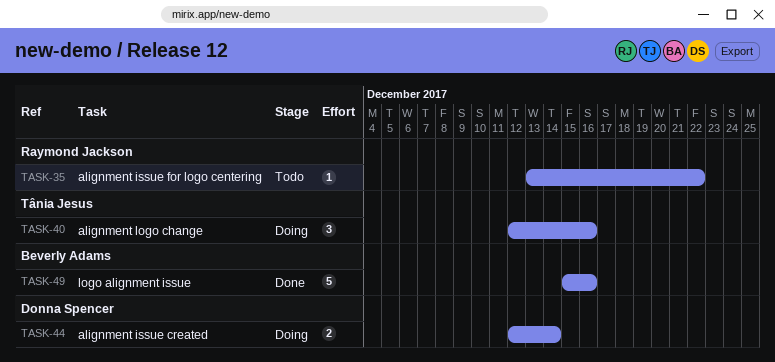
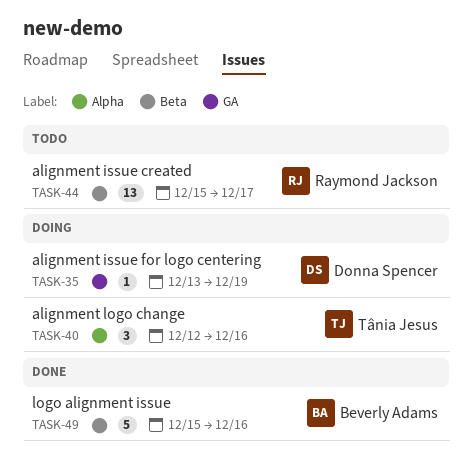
TASK-35, status: Todo -> Doing
TASK-35, owner: Raymond Jackson -> Donna Spencer
TASK-35, due: Dec 22 -> Dec 19
TASK-44, status: Doing -> Todo
TASK-44, owner: Donna Spencer -> Raymond Jackson
TASK-44, estimate: 2 -> 13
TASK-44, start: Dec 12 -> Dec 15
TASK-44, due: Dec 14 -> Dec 17

